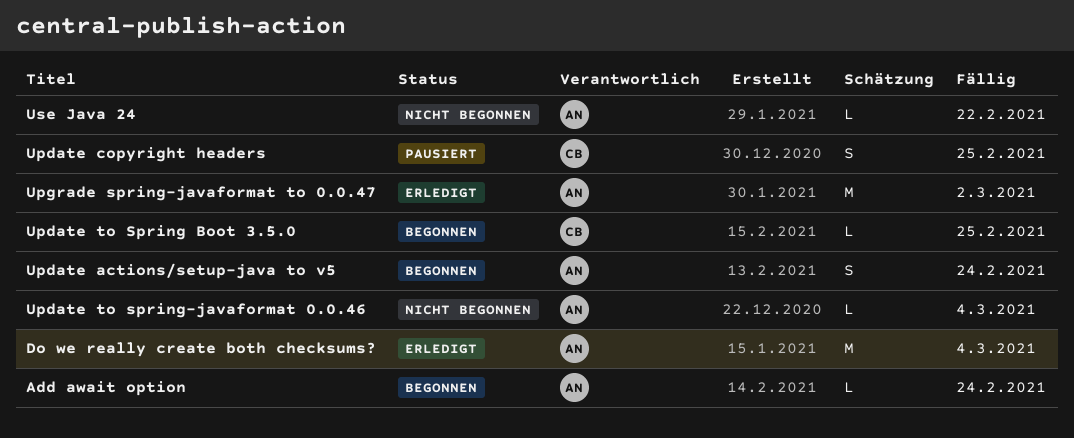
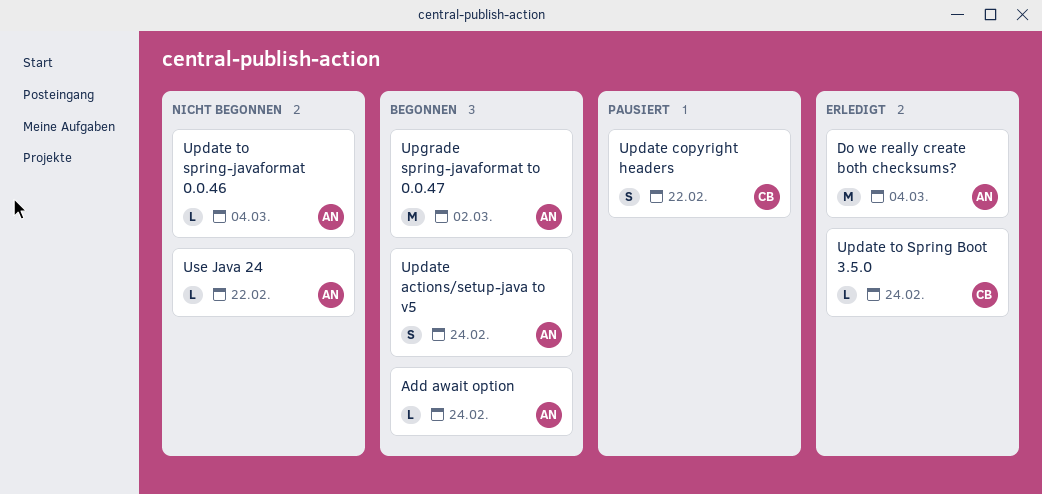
Update copyright headers, due: Feb 25 -> Feb 22
Update to Spring Boot 3.5.0, status: Begonnen -> Erledigt
Update to Spring Boot 3.5.0, due: Feb 25 -> Feb 24
Upgrade spring-javaformat to 0.0.47, status: Erledigt -> Begonnen

